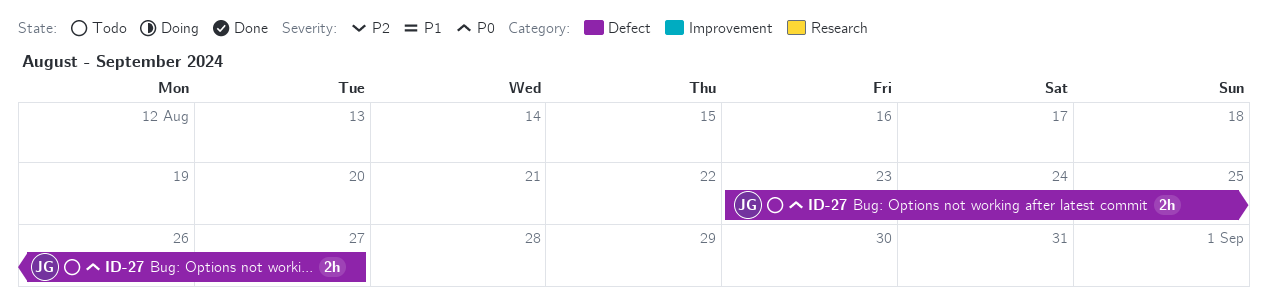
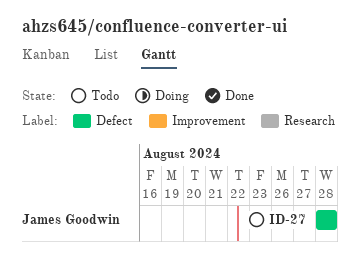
ID-27, start: Aug 23 -> Aug 28
ID-27, due: Aug 27 -> Aug 28

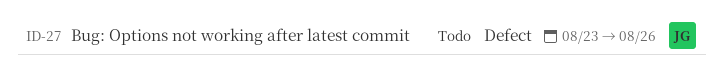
ID-27, start: Aug 28 -> Aug 23
ID-27, due: Aug 28 -> Aug 26

